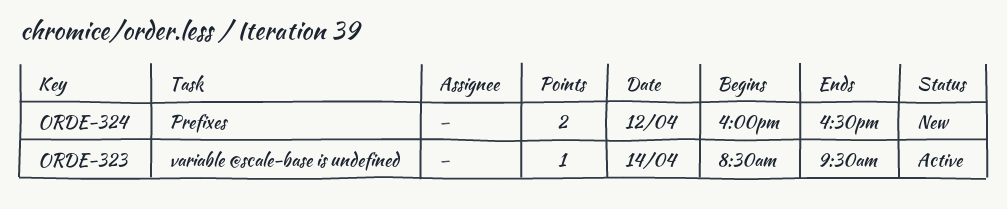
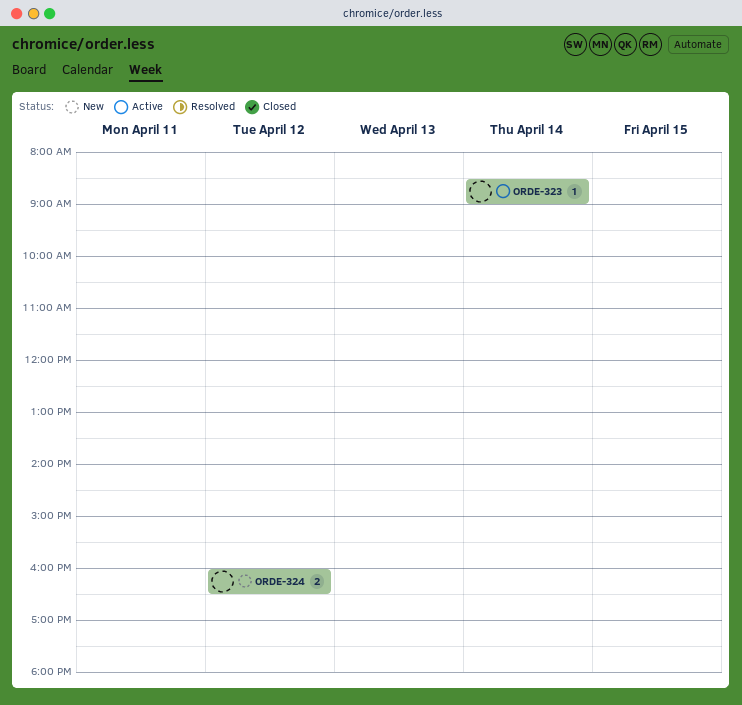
ORDE-323, ends: 09:30 -> 09:00

